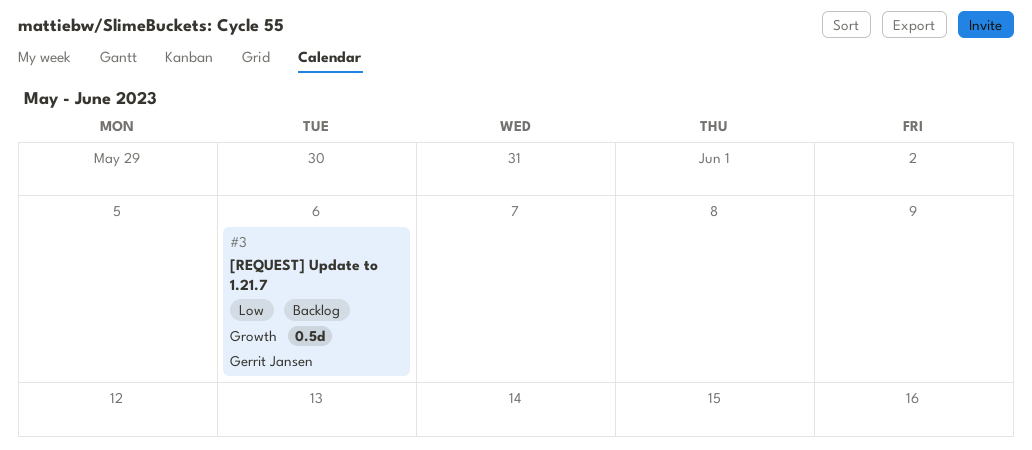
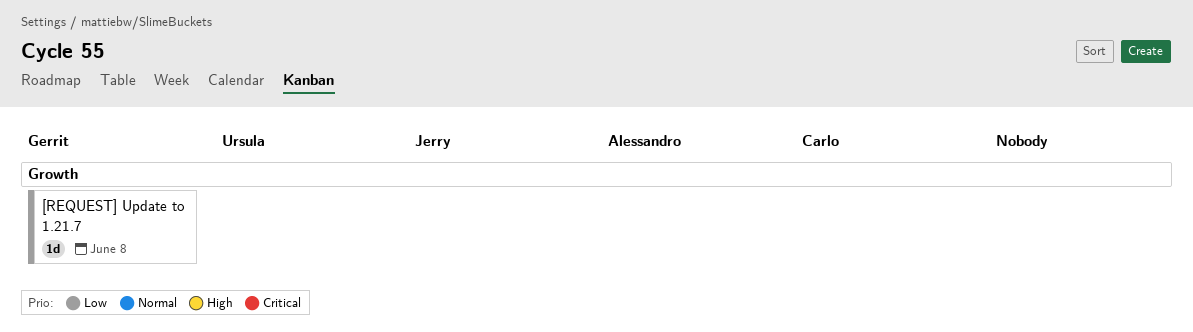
[REQUEST] Update to 1.21.7, estimate: 0.5d -> 1d
[REQUEST] Update to 1.21.7, due: Jun 6 -> Jun 8

